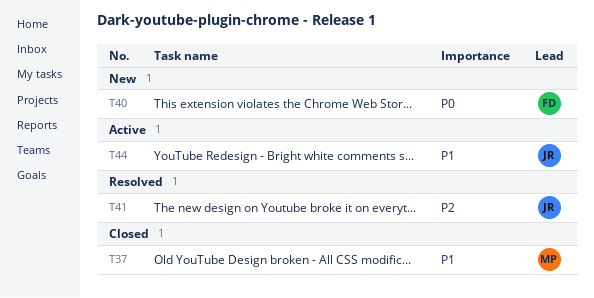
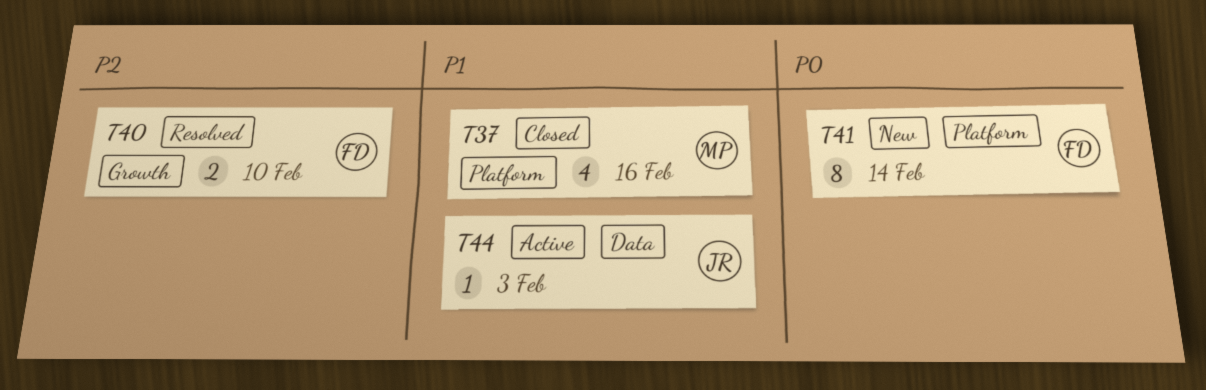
T40, status: New -> Resolved
T40, priority: P0 -> P2
T41, status: Resolved -> New
T41, owner: JR -> FD
T41, priority: P2 -> P0

